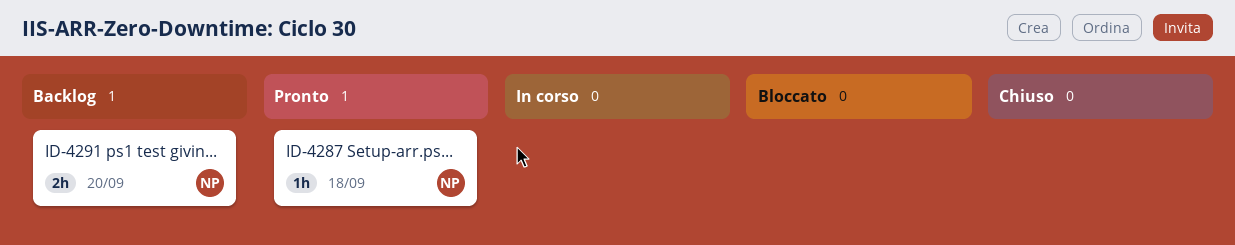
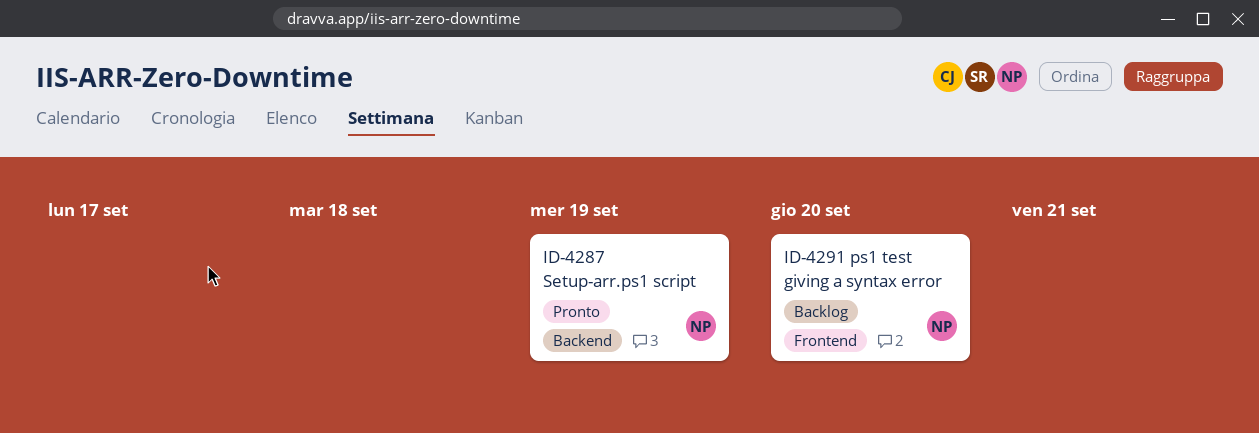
ID-4287, due: Sep 18 -> Sep 19

